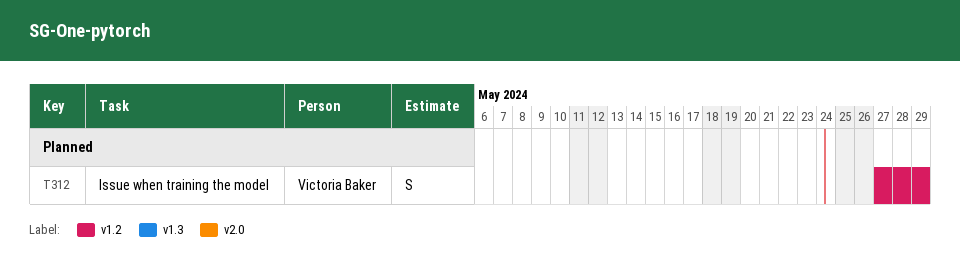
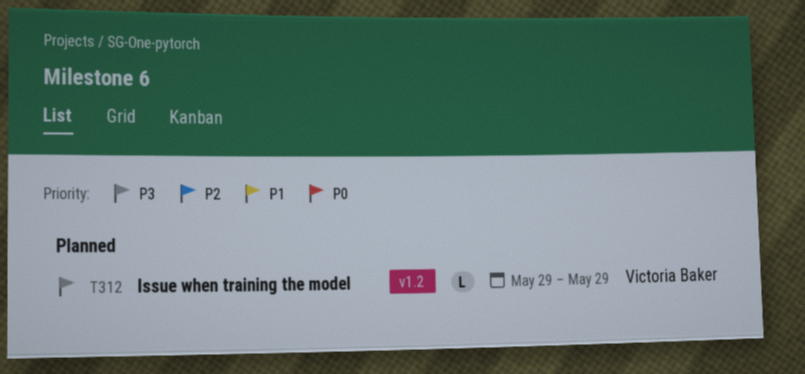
T312, estimate: S -> L
T312, start: May 27 -> May 29

